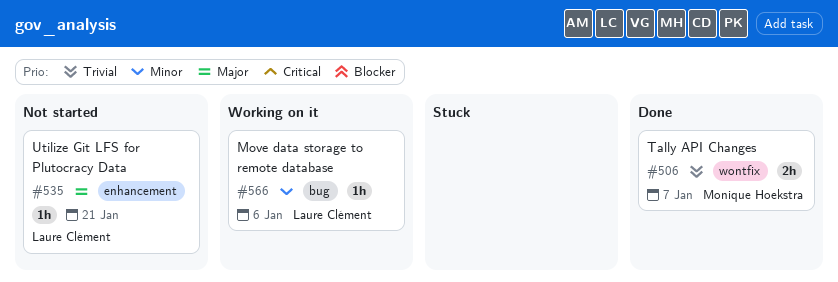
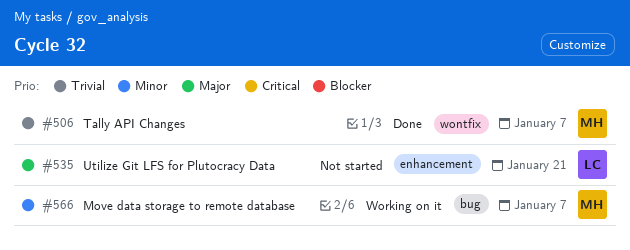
#566, owner: Laure Clément -> Monique Hoekstra
#566, due: Jan 6 -> Jan 7

